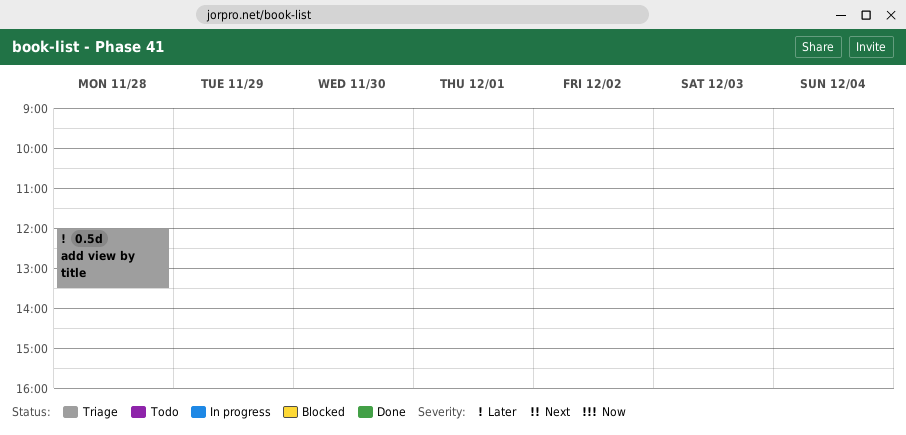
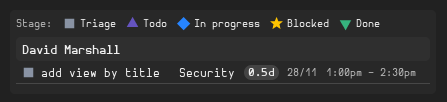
add view by title, begins: 12:00 -> 13:00
add view by title, ends: 13:30 -> 14:30

